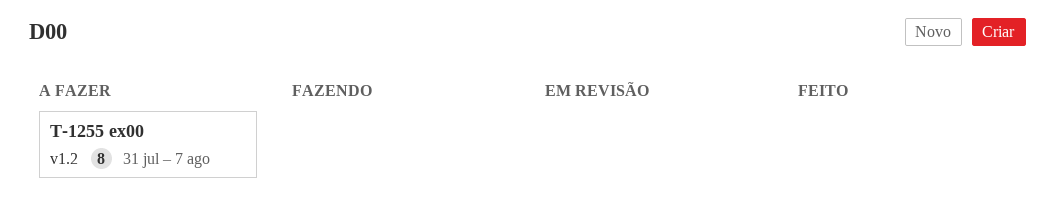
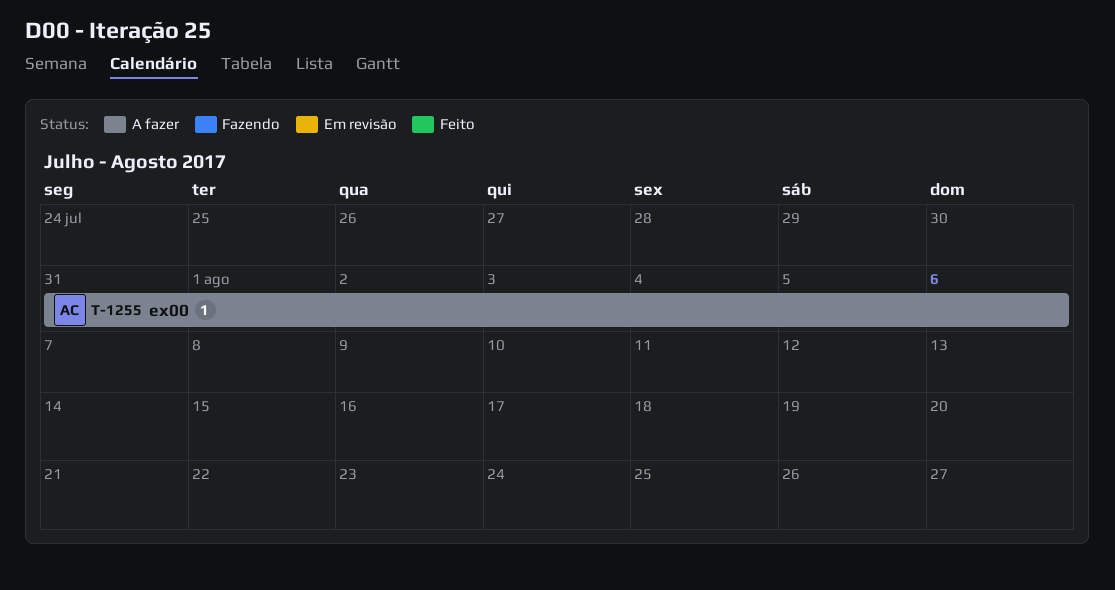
T-1255, estimate: 8 -> 1
T-1255, due: Aug 7 -> Aug 6

